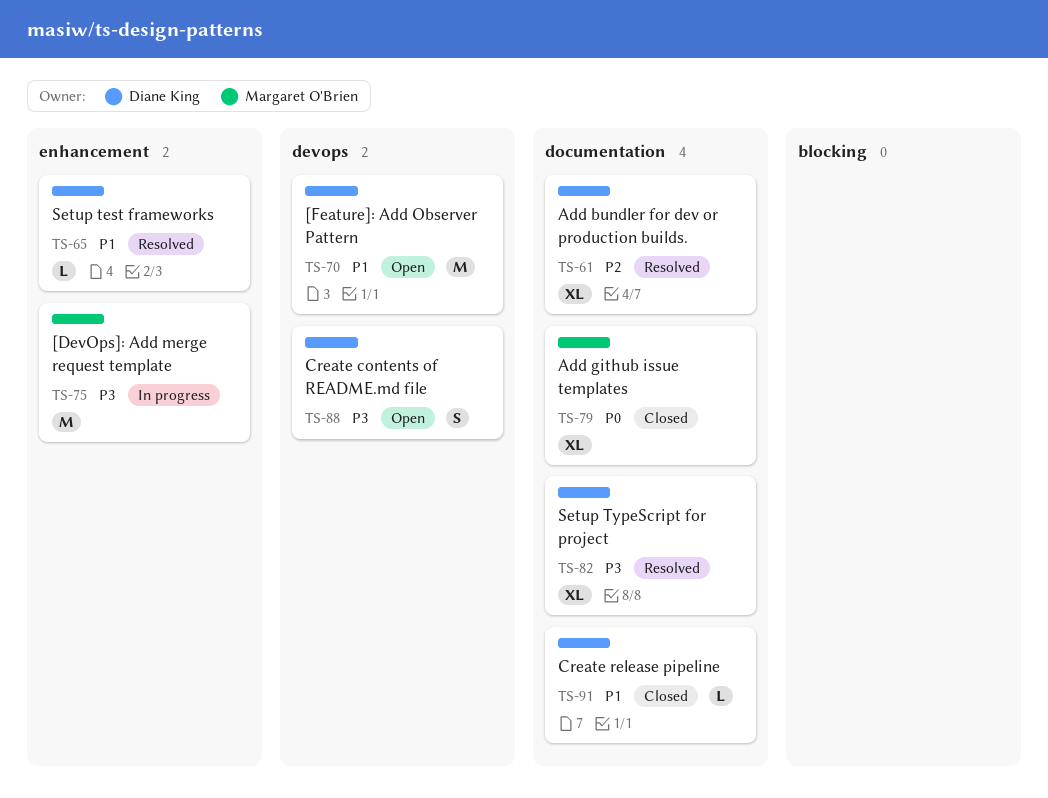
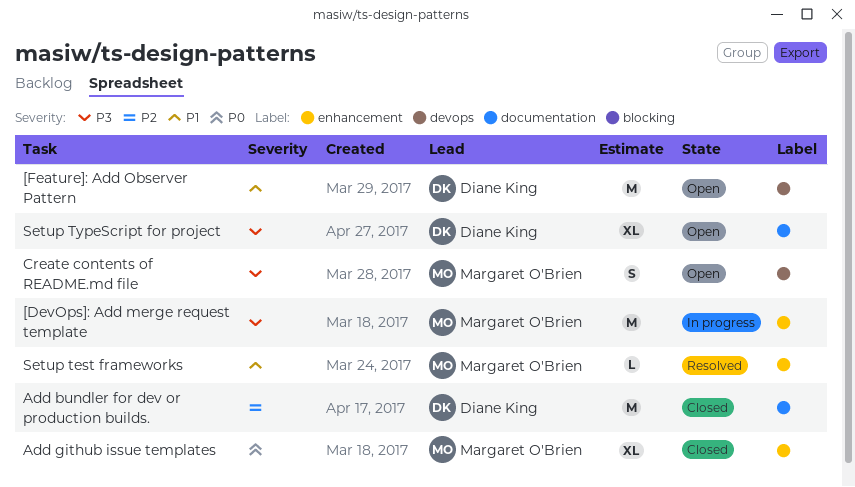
Add bundler for dev or production builds., status: Resolved -> Closed
Add bundler for dev or production builds., estimate: XL -> M
Add github issue templates, label: documentation -> enhancement
Create contents of README.md file, owner: Diane King -> Margaret O'Brien
Create release pipeline: present -> none
Setup test frameworks, owner: Diane King -> Margaret O'Brien
Setup TypeScript for project, status: Resolved -> Open

